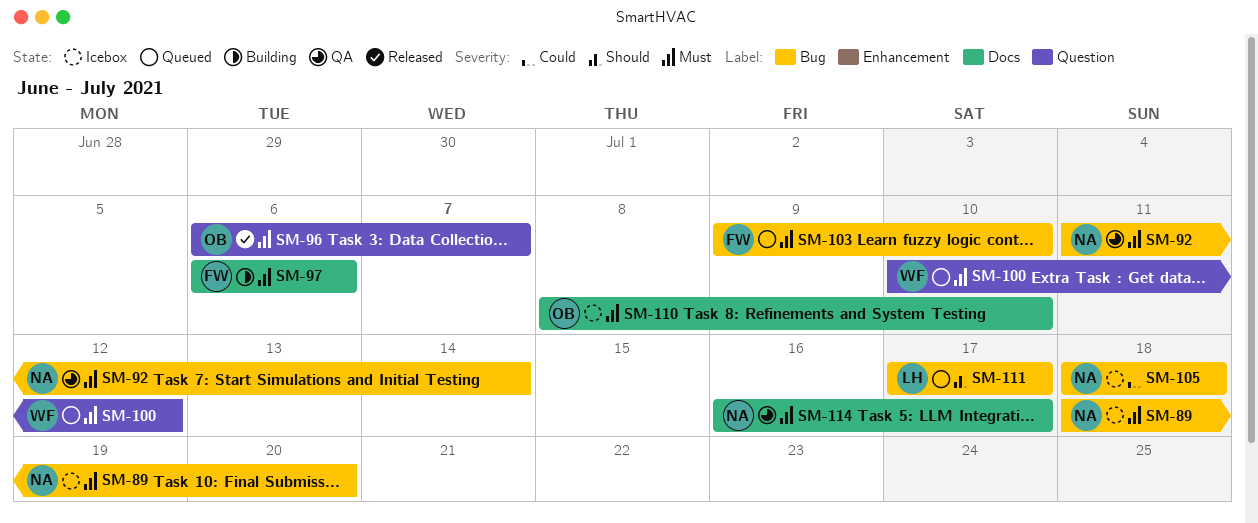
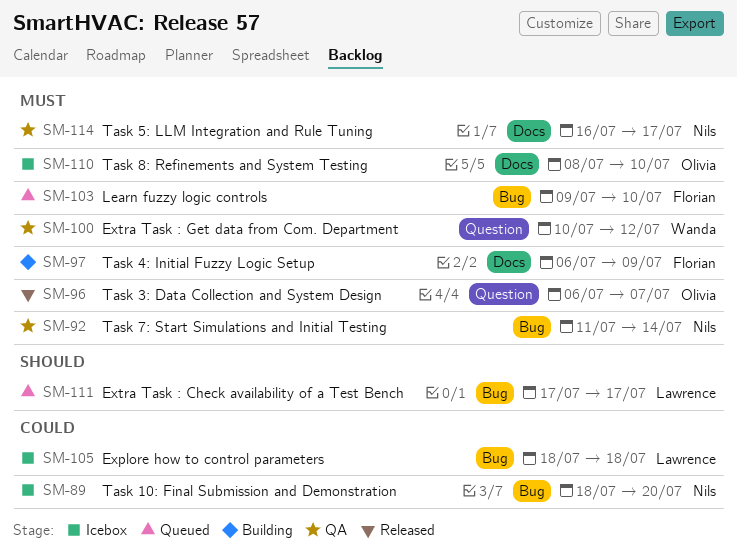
SM-89, priority: Must -> Could
SM-97, due: Jul 6 -> Jul 9
SM-100, status: Queued -> QA
SM-105, owner: Nils -> Lawrence

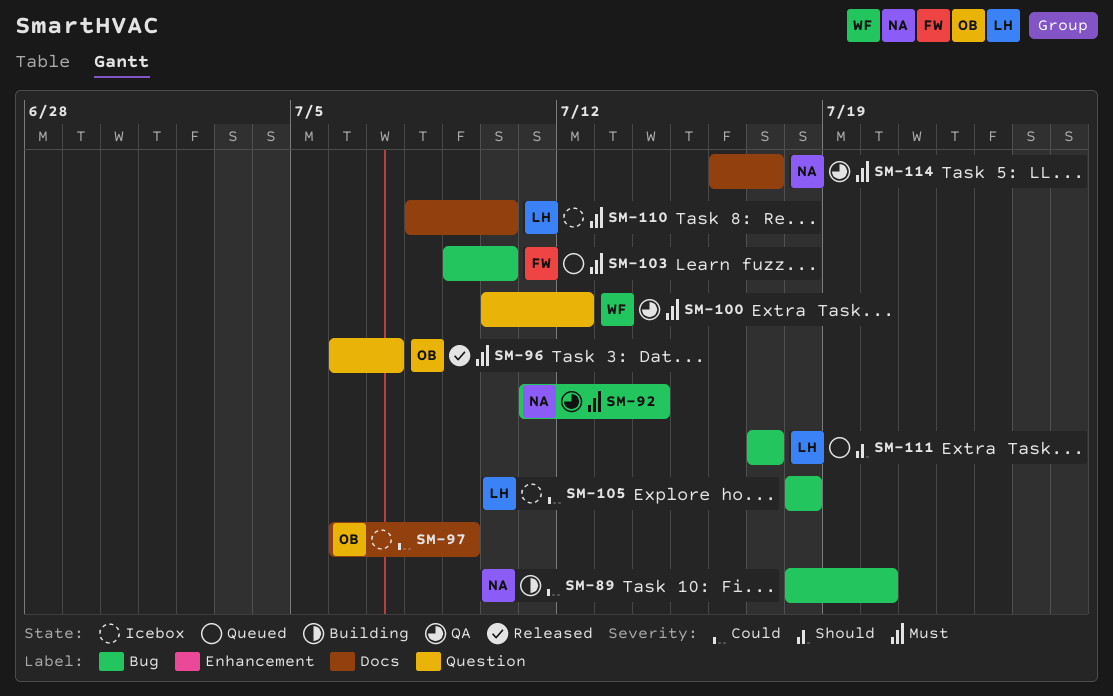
SM-89, status: Icebox -> Building
SM-97, status: Building -> Icebox
SM-97, owner: Florian -> Olivia
SM-97, priority: Must -> Could
SM-110, owner: Olivia -> Lawrence

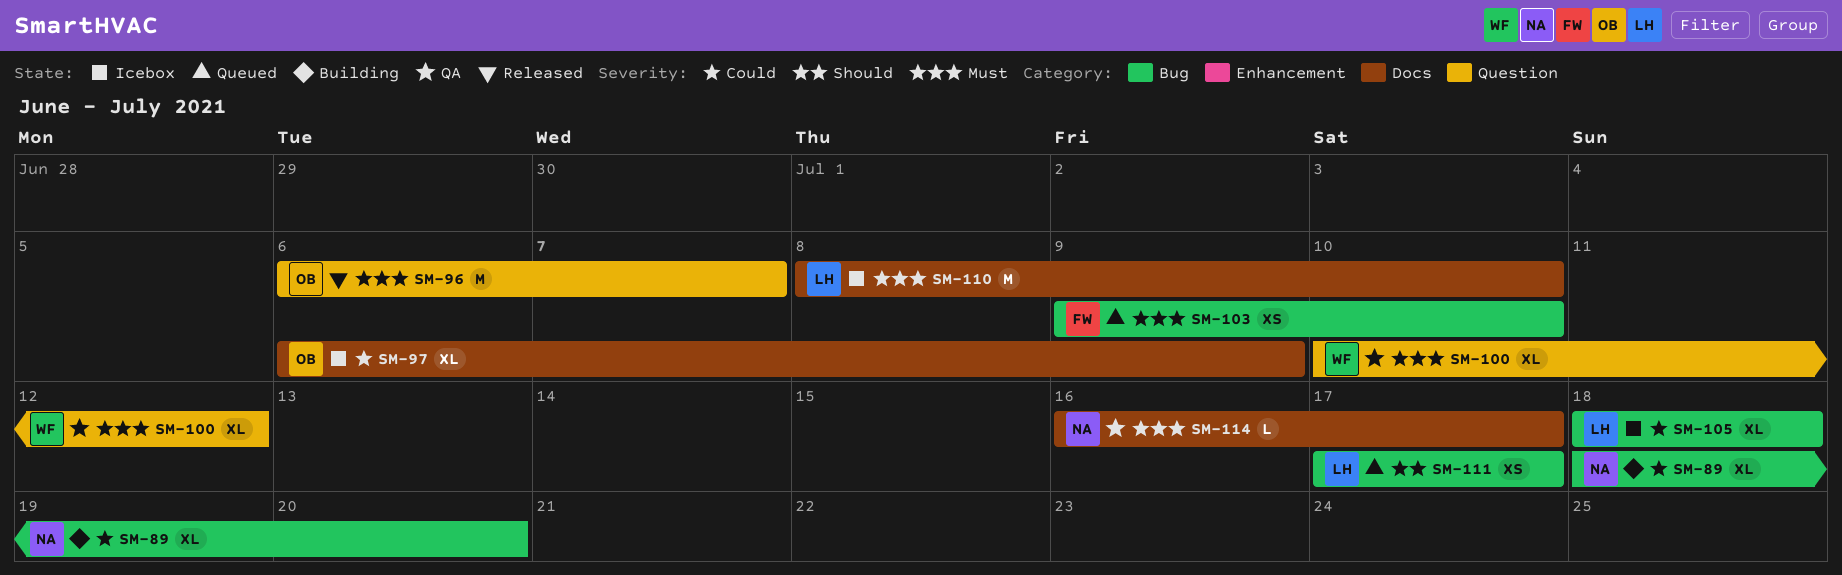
SM-92: present -> none

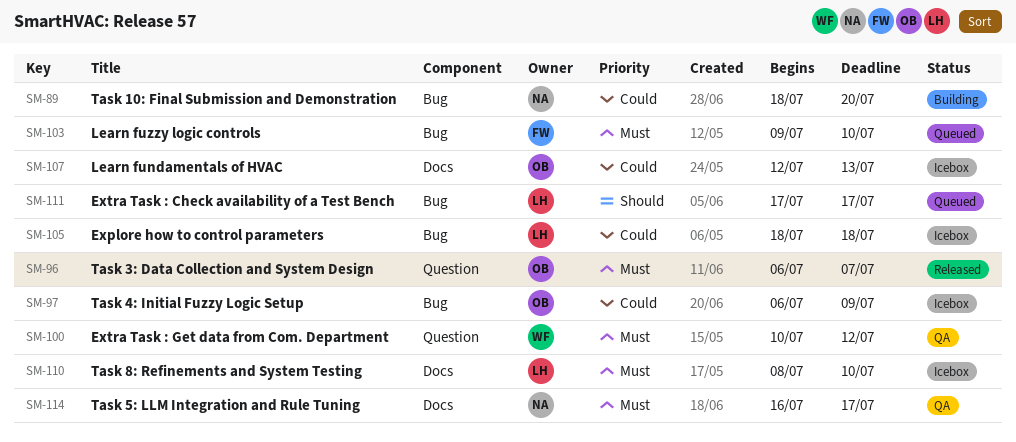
SM-97, label: Docs -> Bug
SM-107: none -> present

